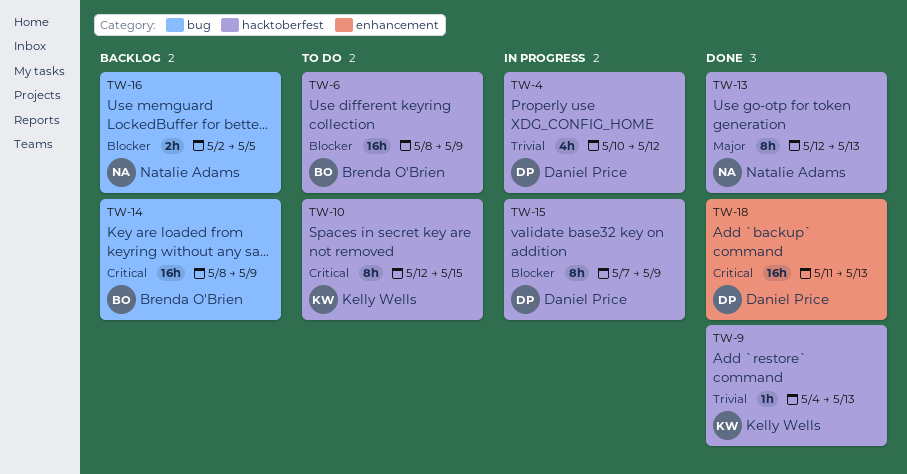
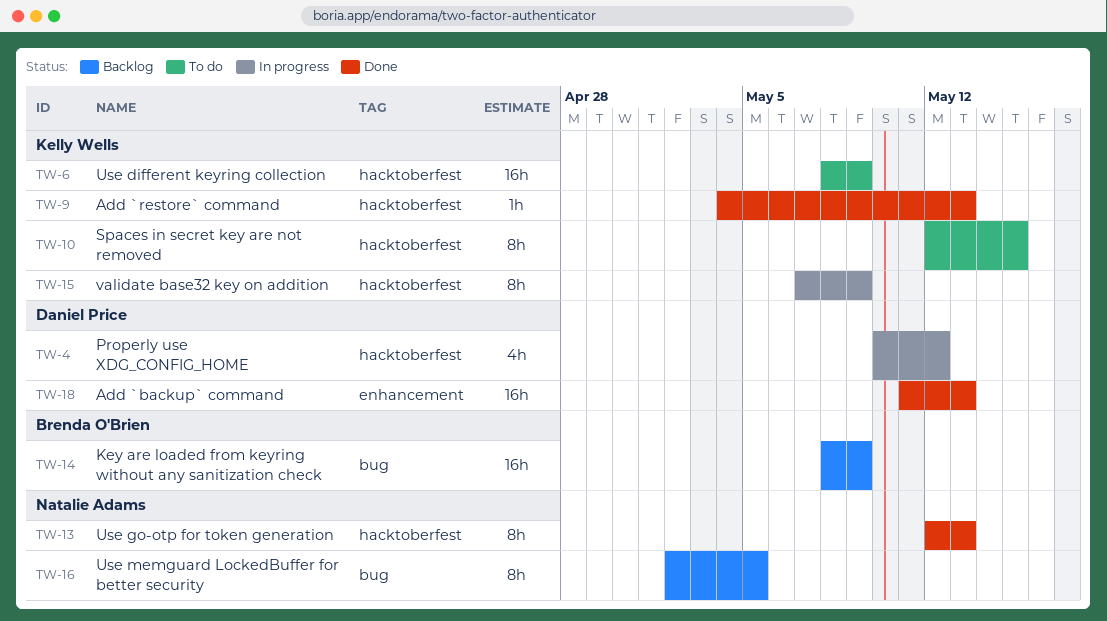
TW-6, owner: Brenda O'Brien -> Kelly Wells
TW-15, owner: Daniel Price -> Kelly Wells
TW-16, estimate: 2h -> 8h

